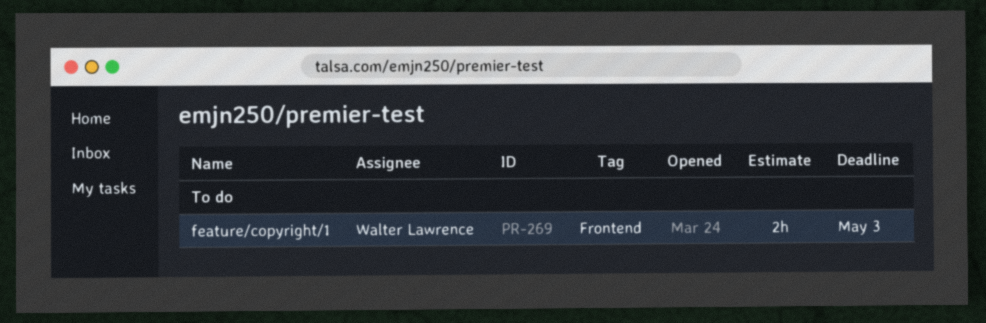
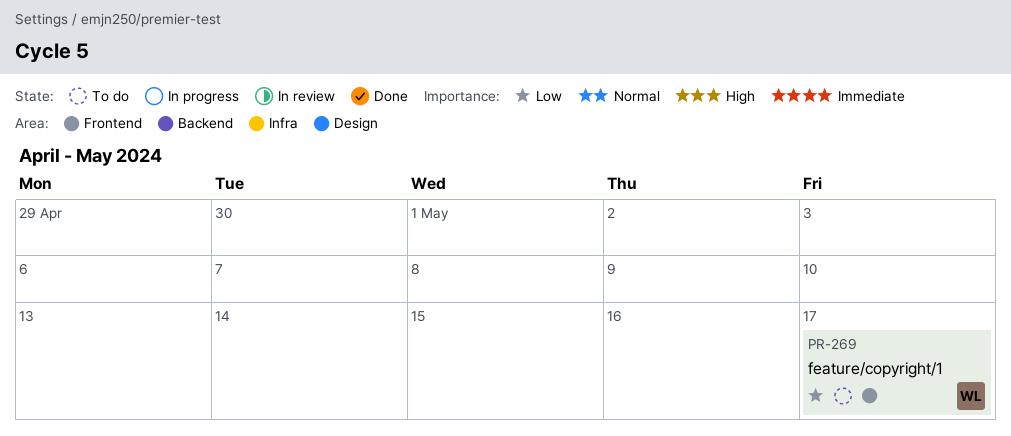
PR-269, due: May 3 -> May 17

